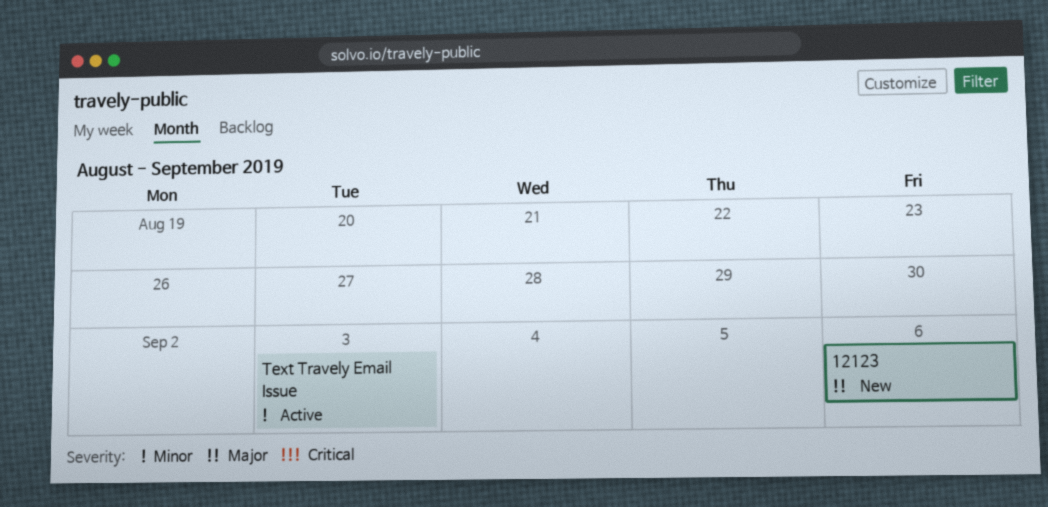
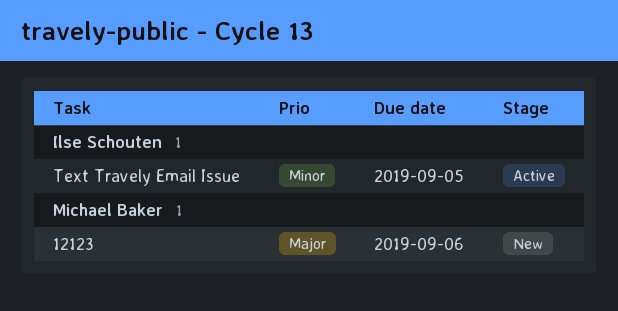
Text Travely Email Issue, due: Sep 3 -> Sep 5

